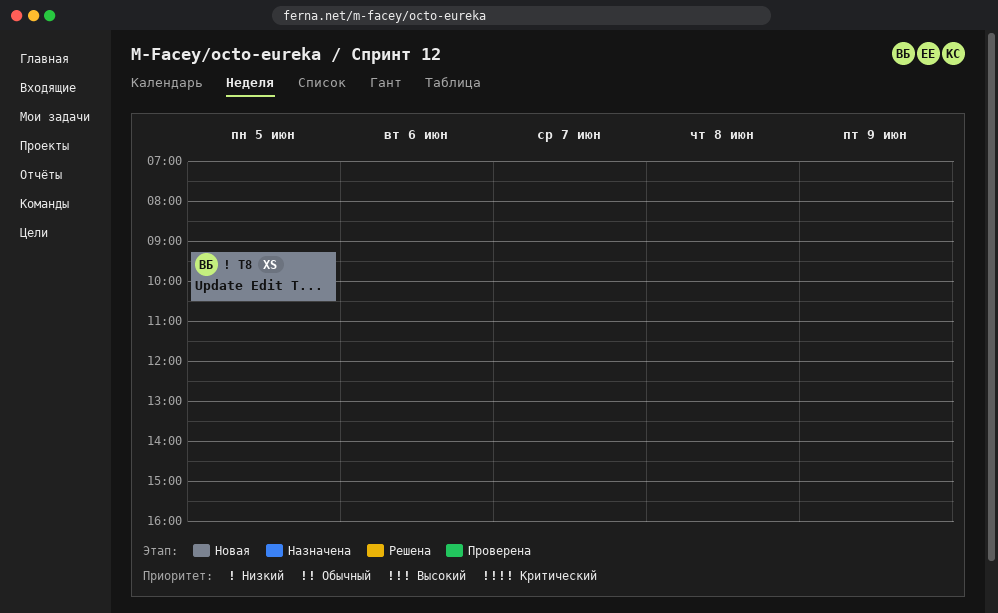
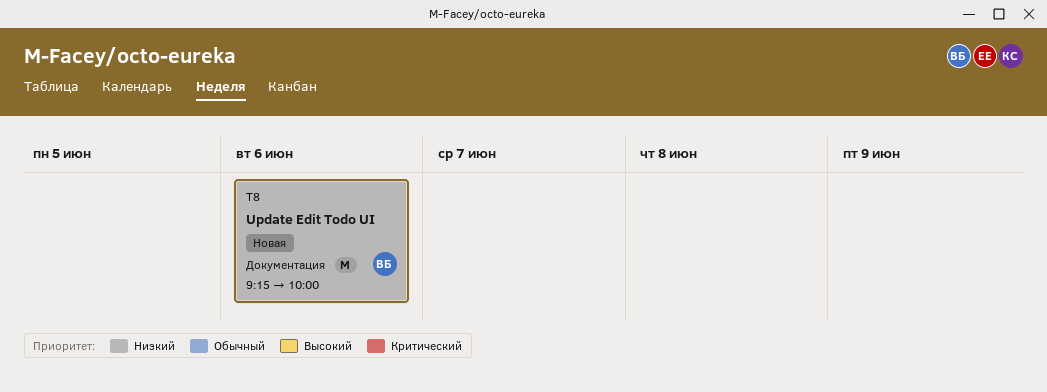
T8, estimate: XS -> M
T8, day: Jun 5 -> Jun 6
T8, ends: 10:30 -> 10:00

